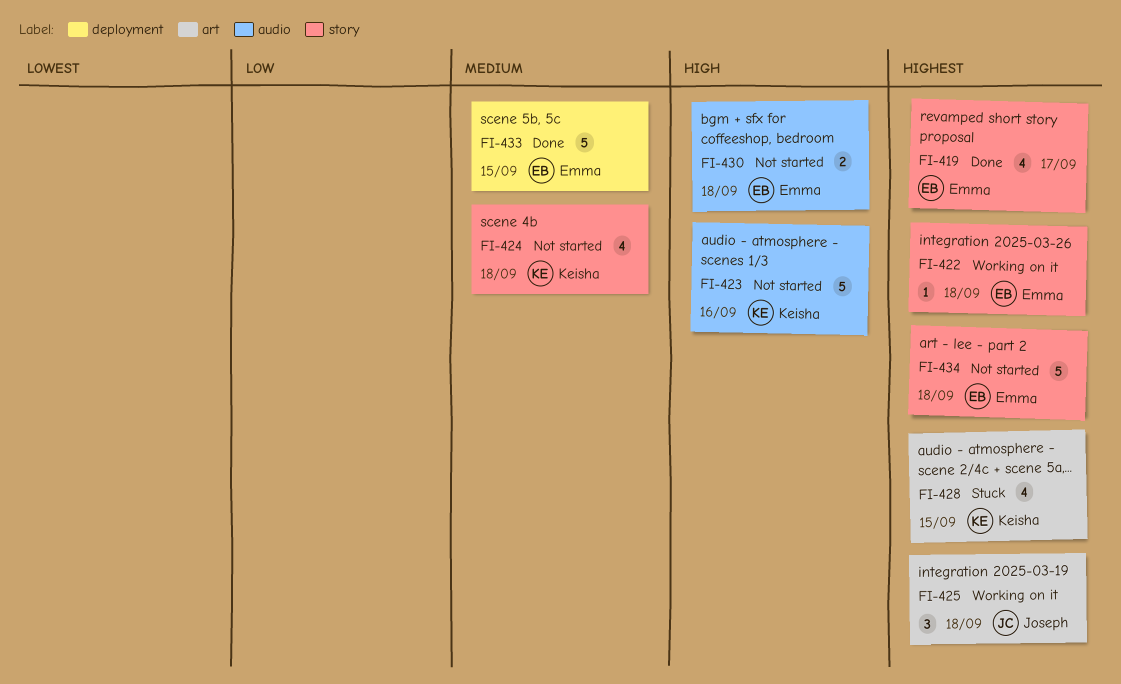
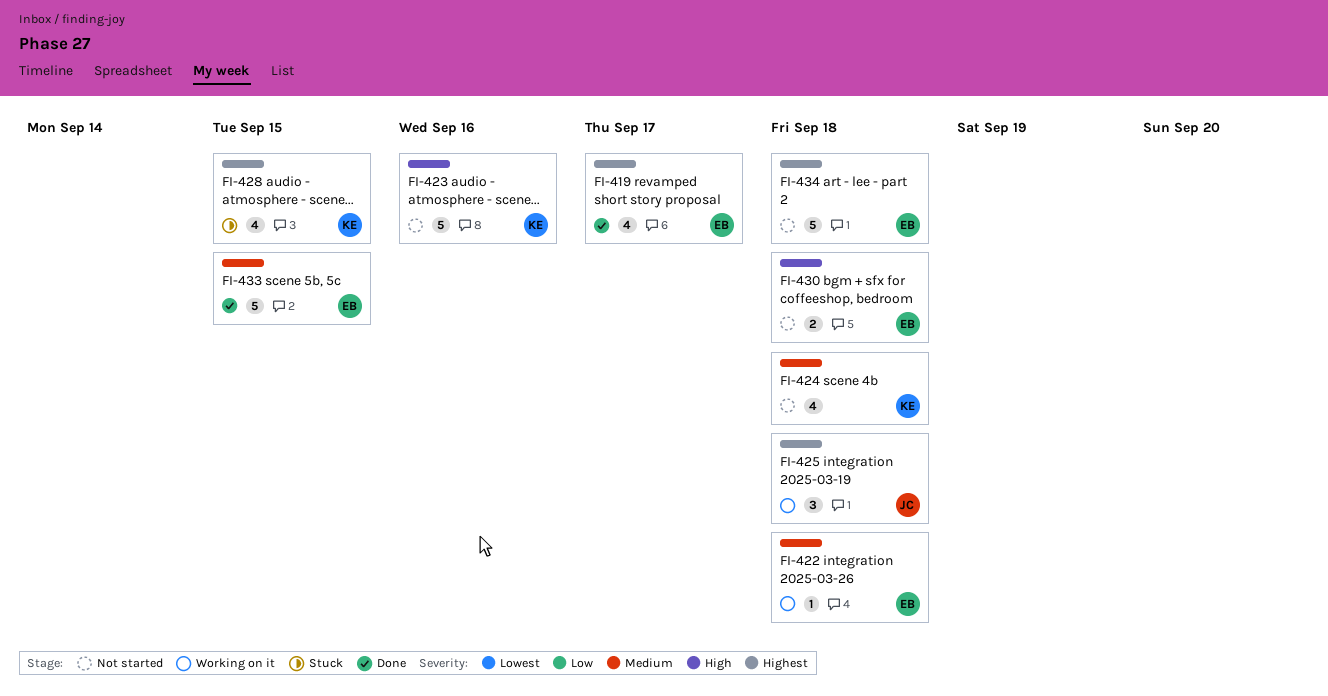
FI-422, priority: Highest -> Medium

